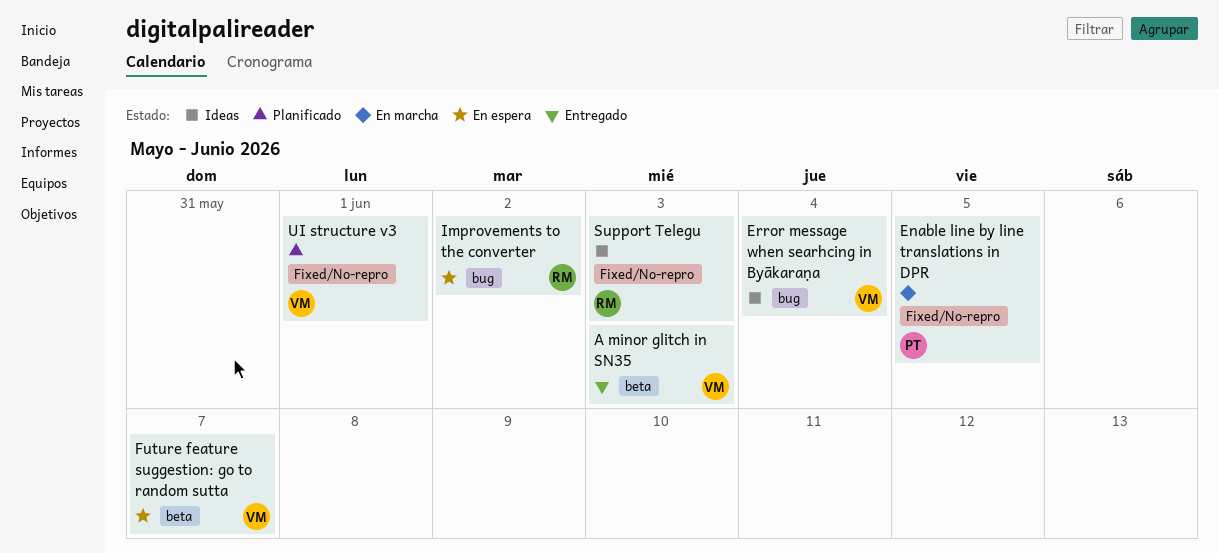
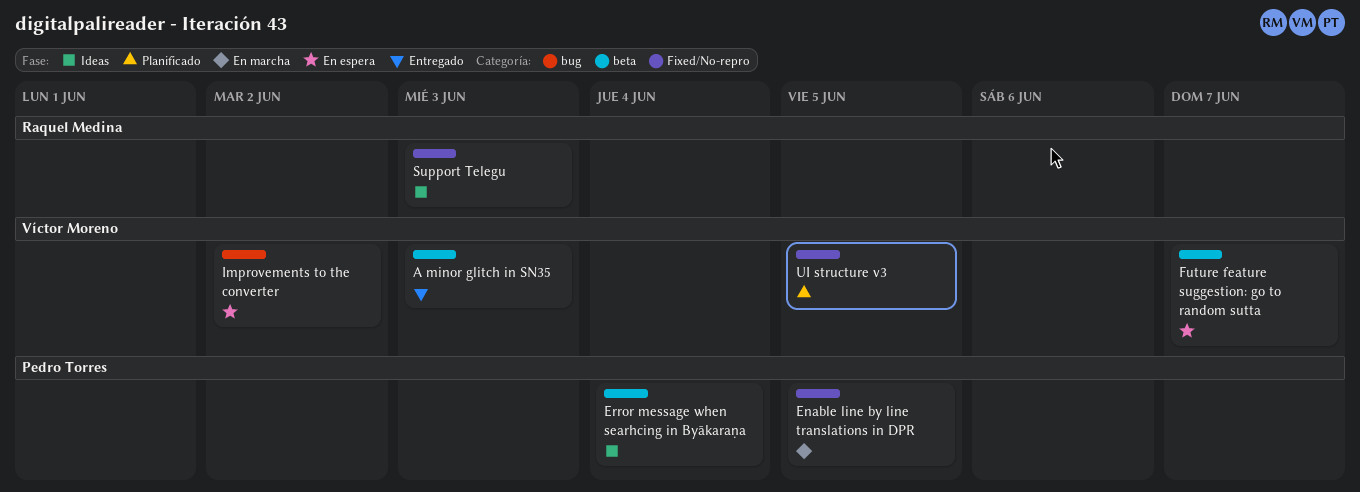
Error message when searhcing in Byākaraṇa, owner: Víctor Moreno -> Pedro Torres
Error message when searhcing in Byākaraṇa, label: bug -> beta
Improvements to the converter, owner: Raquel Medina -> Víctor Moreno
UI structure v3, due: Jun 1 -> Jun 5

